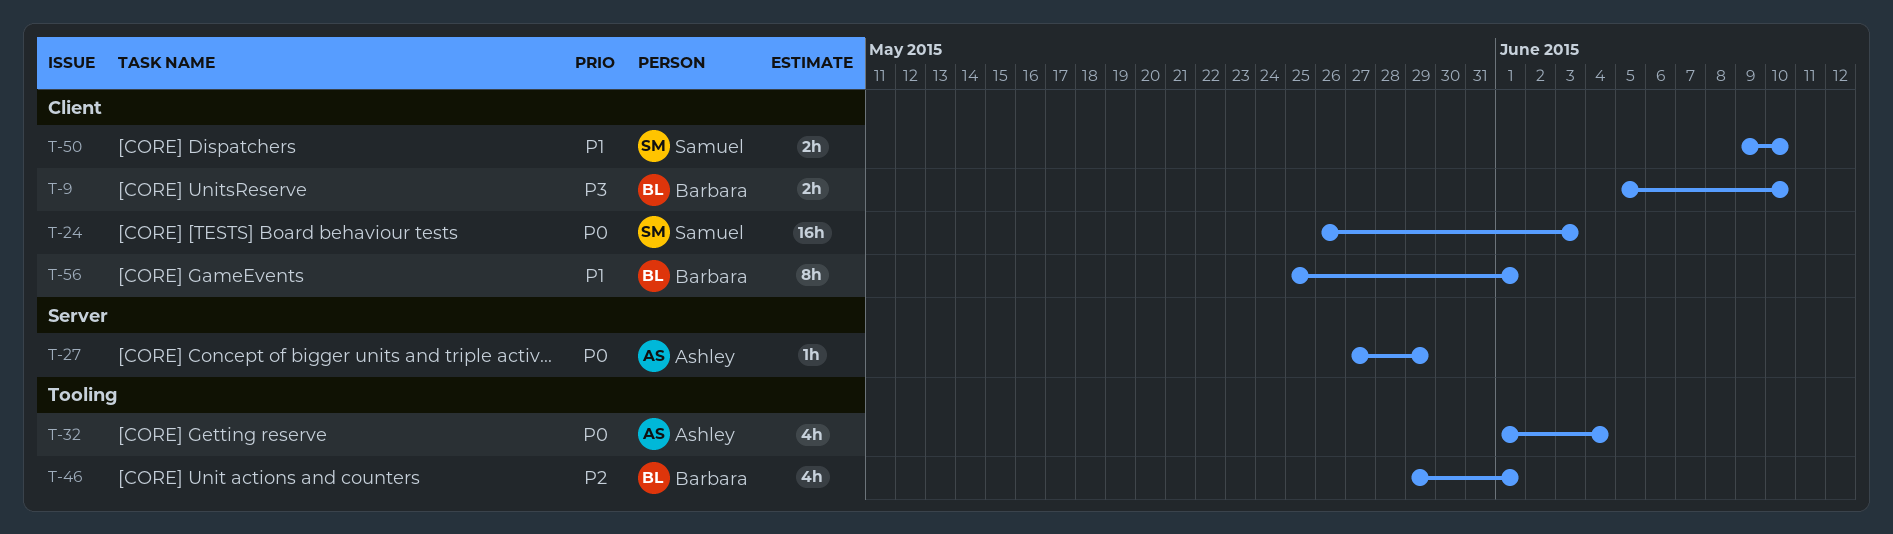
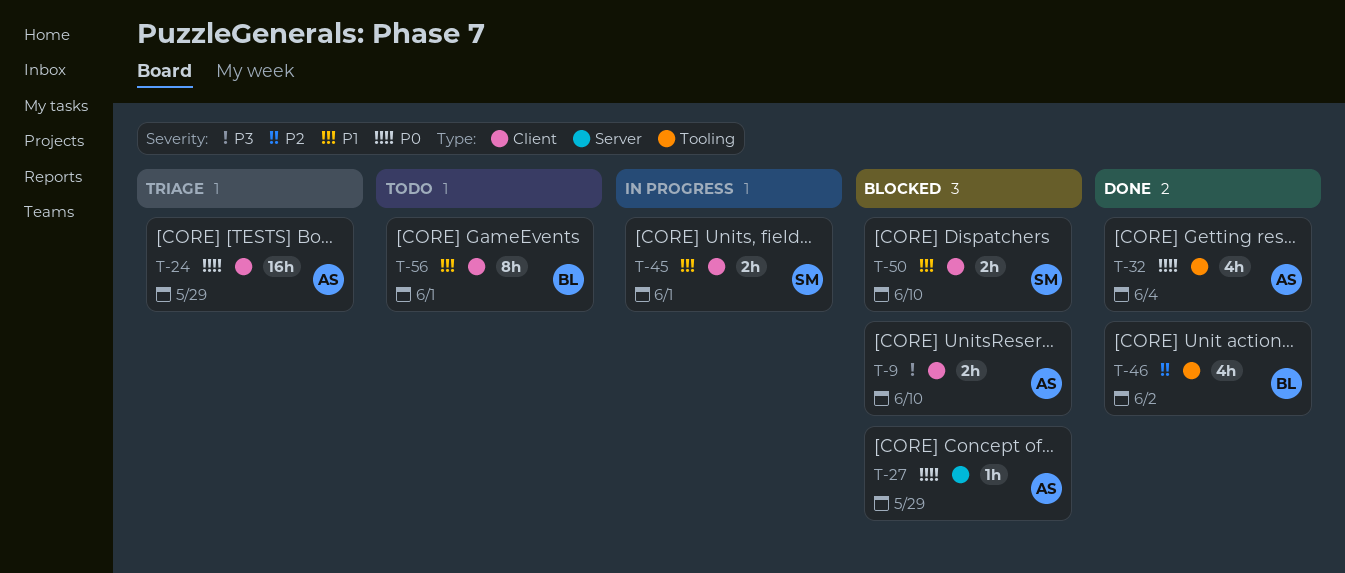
T-9, owner: Barbara -> Ashley
T-24, owner: Samuel -> Ashley
T-24, due: Jun 3 -> May 29
T-45: none -> present
T-46, due: Jun 1 -> Jun 2

